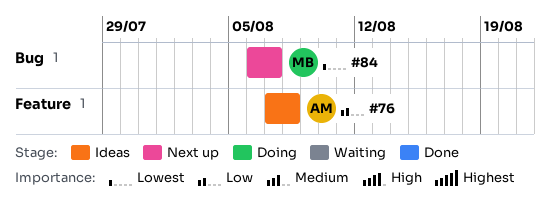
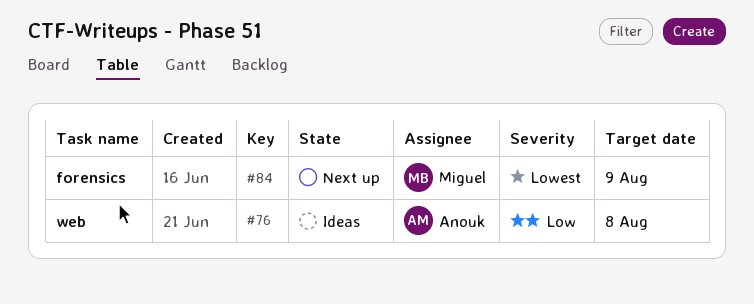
#84, due: Aug 7 -> Aug 9

